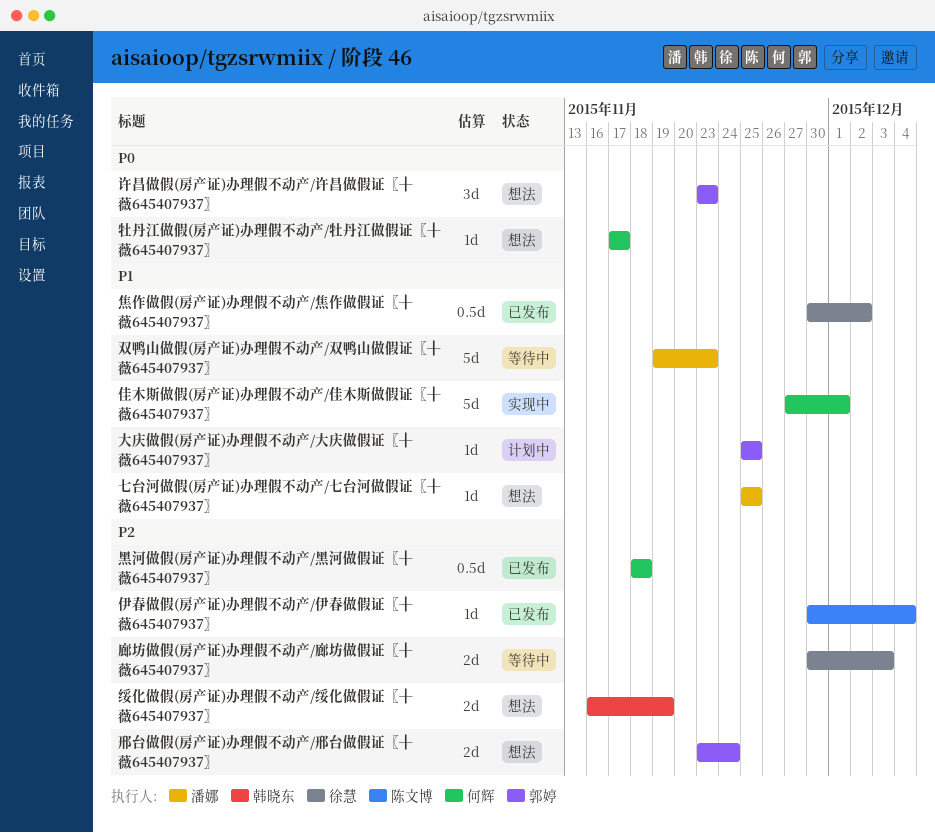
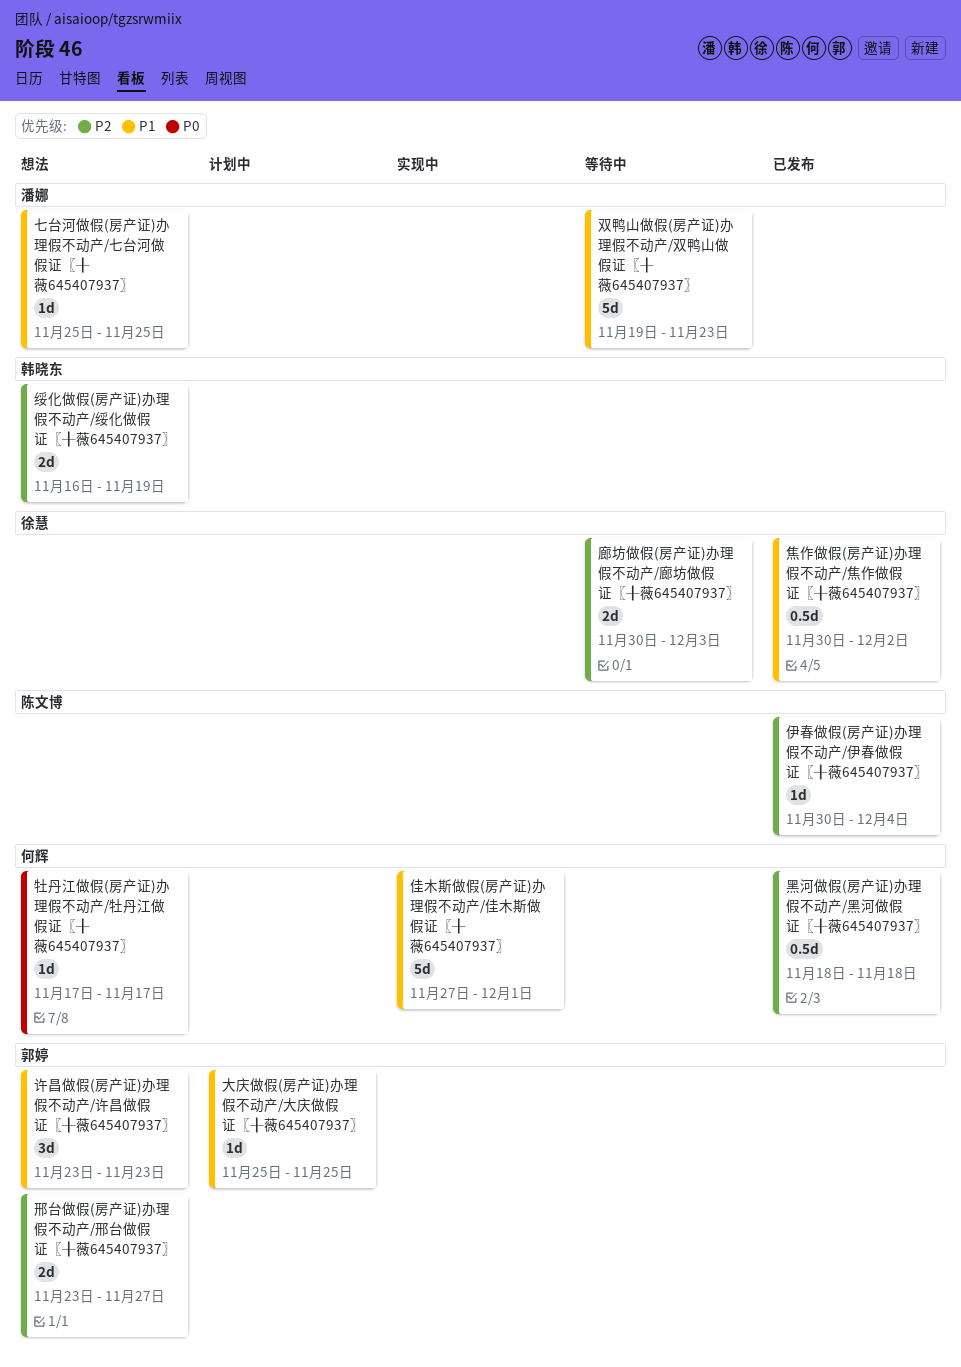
许昌做假(房产证)办理假不动产/许昌做假证〖╂薇645407937〗, priority: P0 -> P1
邢台做假(房产证)办理假不动产/邢台做假证〖╂薇645407937〗, due: Nov 24 -> Nov 27

